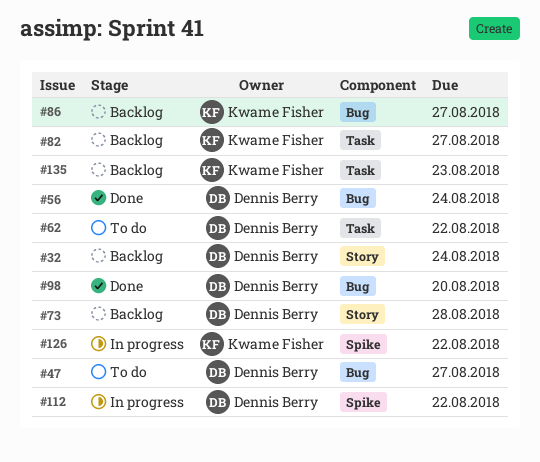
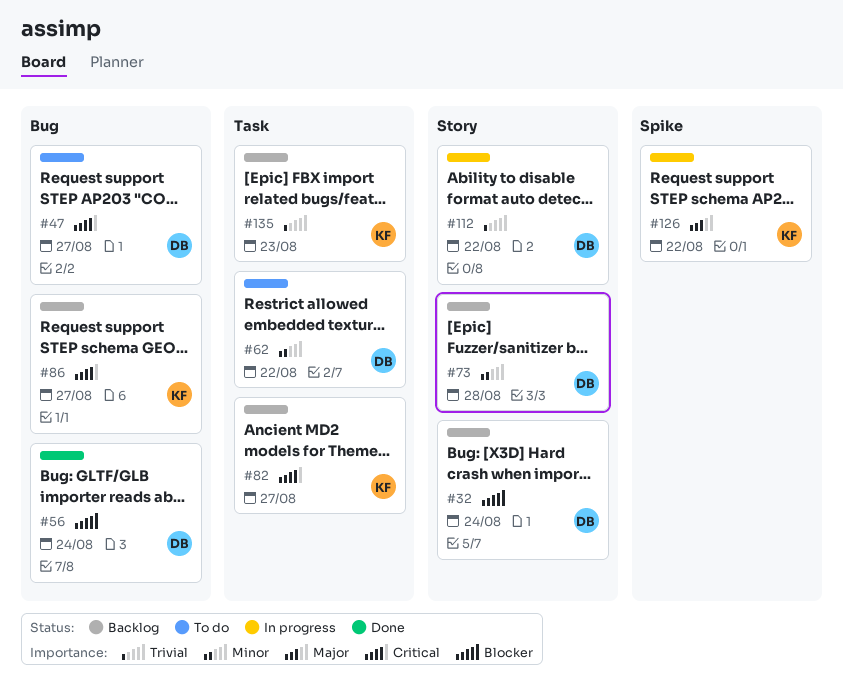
#98: present -> none
#112, label: Spike -> Story

